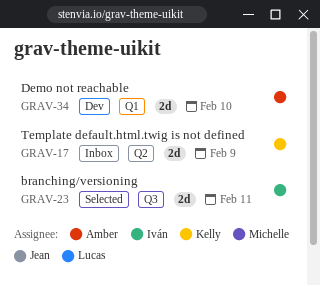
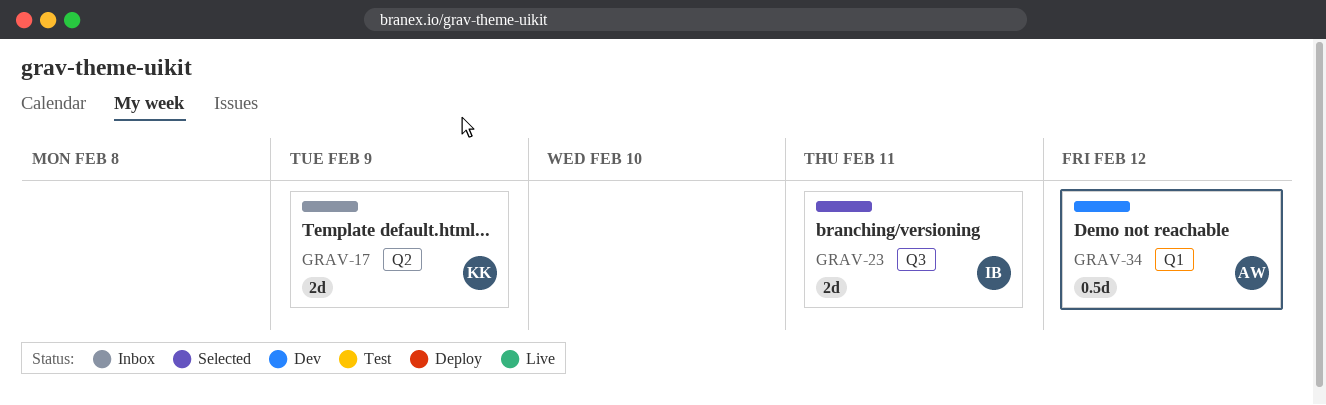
GRAV-34, estimate: 2d -> 0.5d
GRAV-34, due: Feb 10 -> Feb 12

